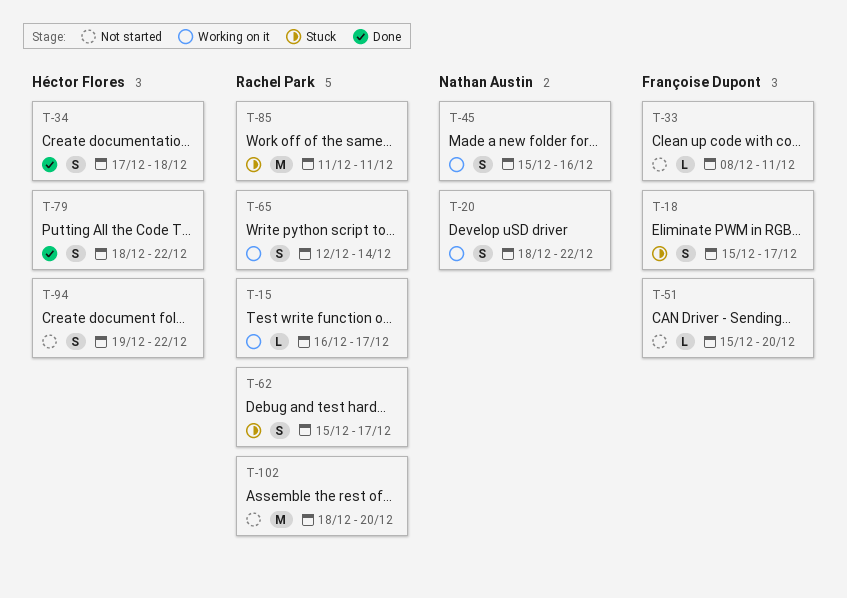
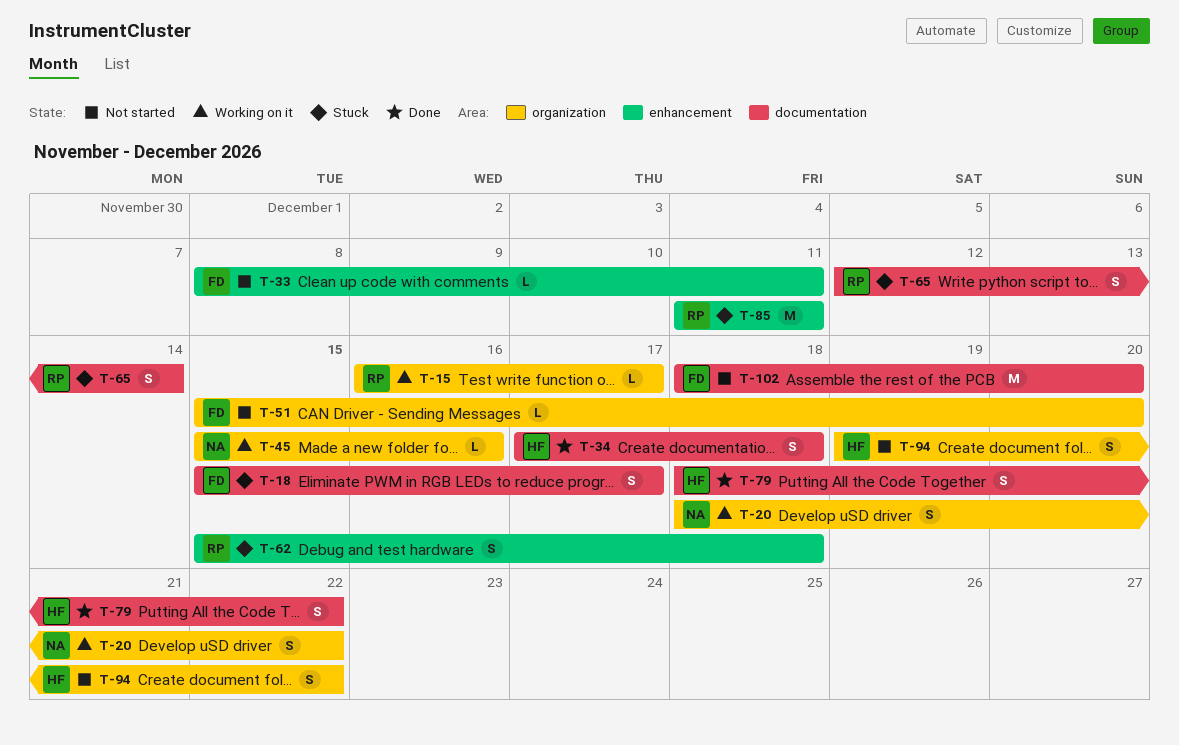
T-45, estimate: S -> L
T-62, due: Dec 17 -> Dec 18
T-65, status: Working on it -> Stuck
T-102, owner: Rachel Park -> Françoise Dupont

